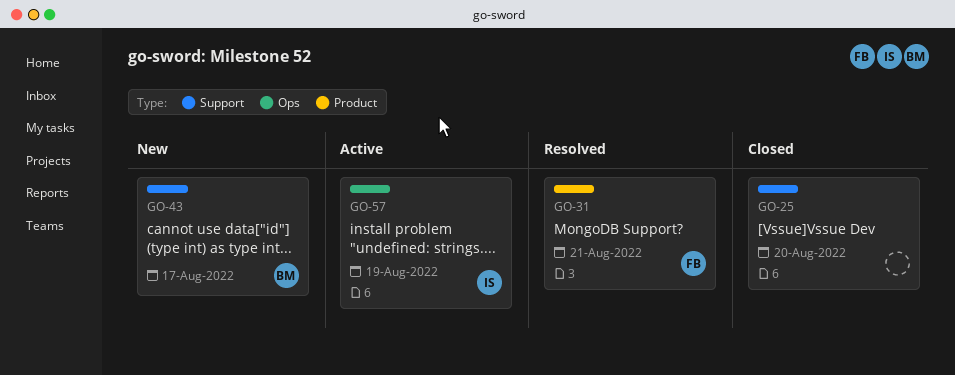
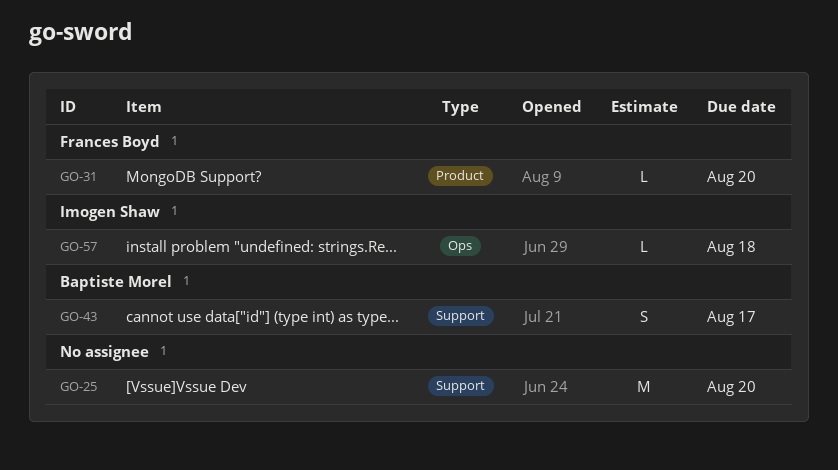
GO-31, due: Aug 21 -> Aug 20
GO-57, due: Aug 19 -> Aug 18

